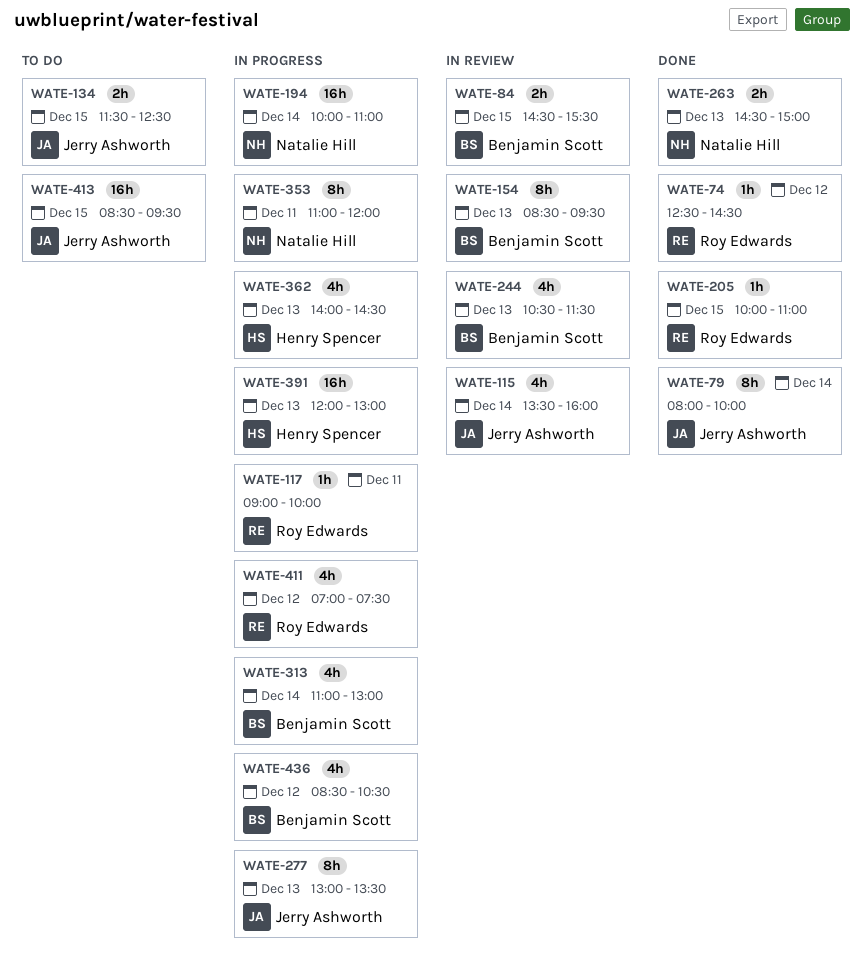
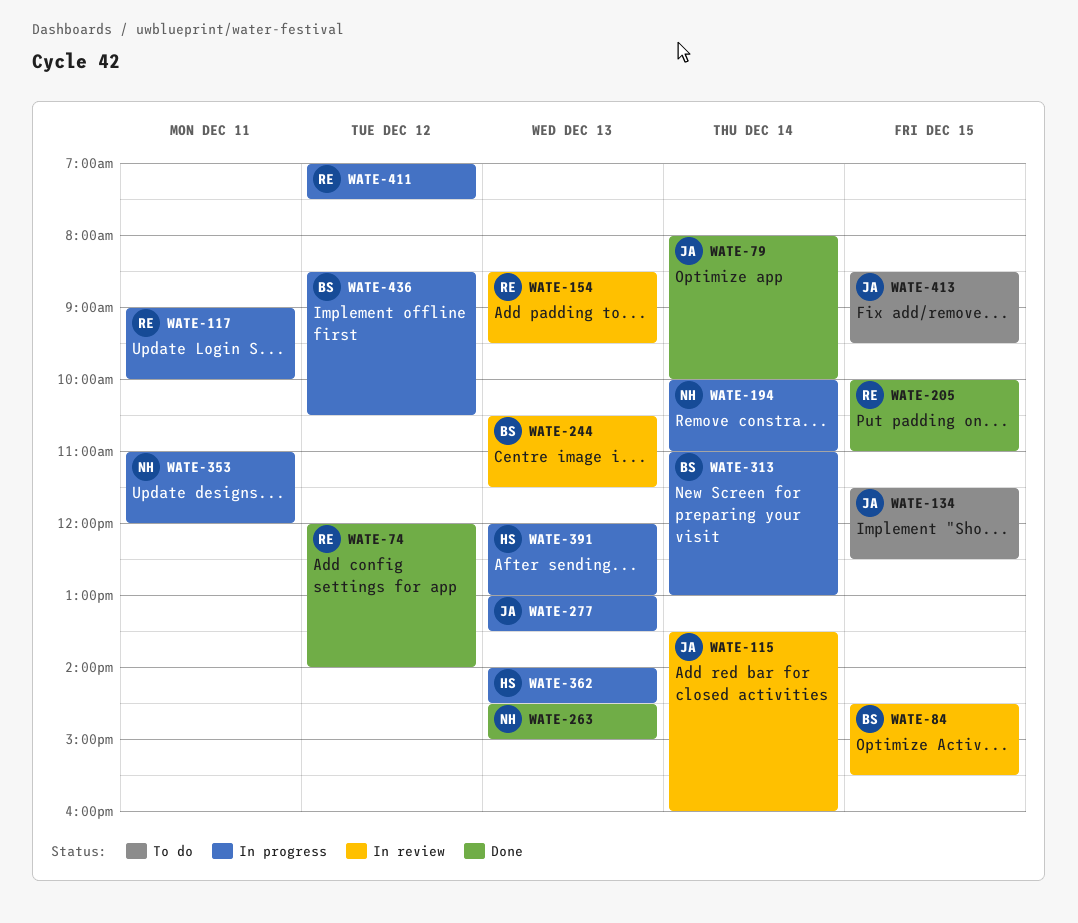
WATE-74, begins: 12:30 -> 12:00
WATE-74, ends: 14:30 -> 14:00
WATE-154, owner: Benjamin Scott -> Roy Edwards

